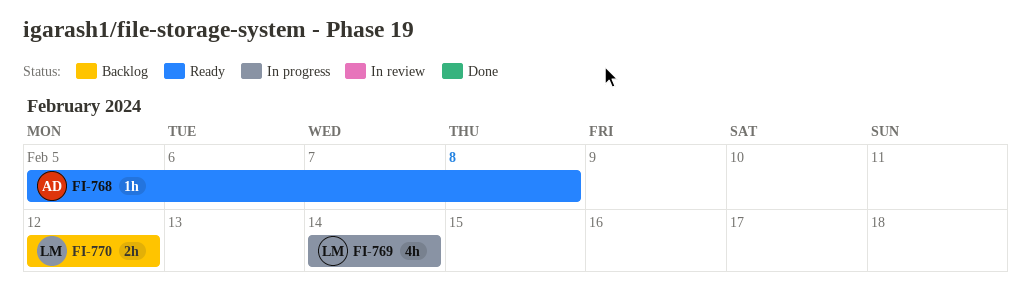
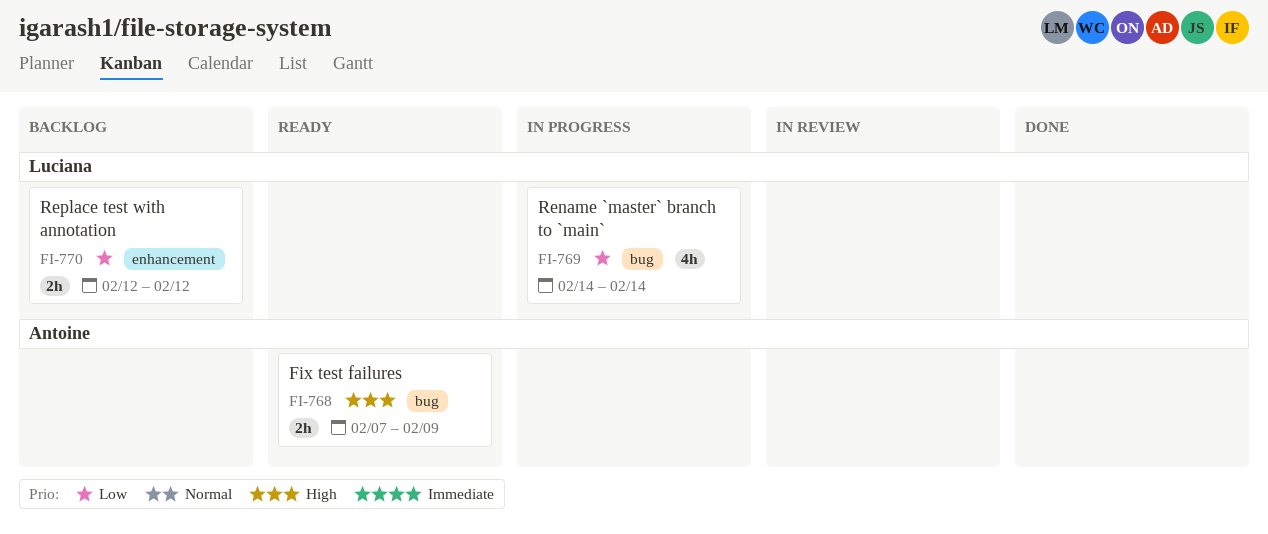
FI-768, estimate: 1h -> 2h
FI-768, start: Feb 5 -> Feb 7
FI-768, due: Feb 8 -> Feb 9

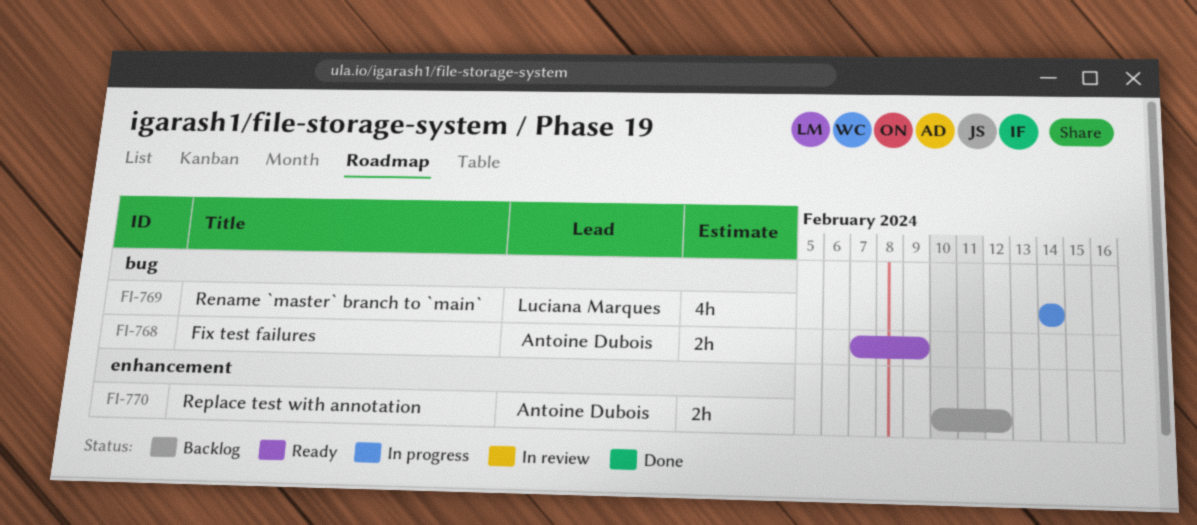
FI-770, owner: Luciana Marques -> Antoine Dubois
FI-770, start: Feb 12 -> Feb 10

